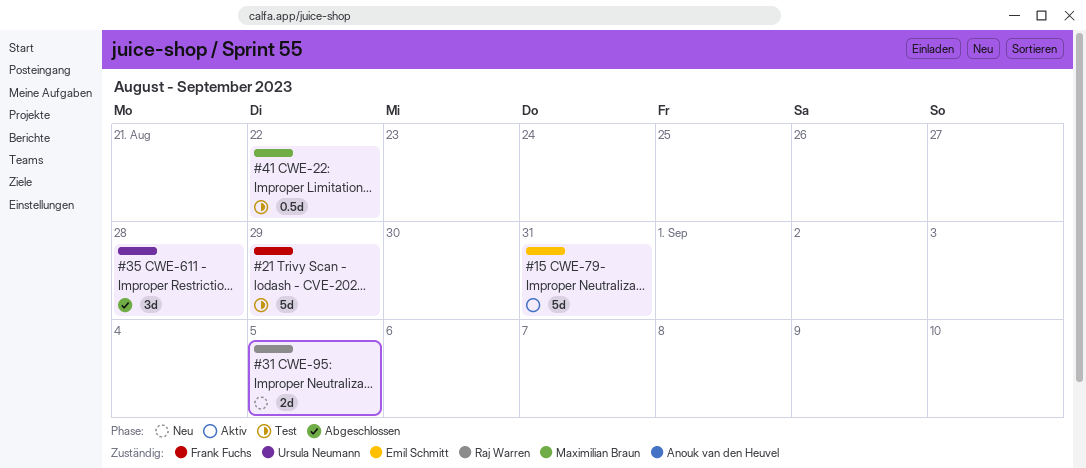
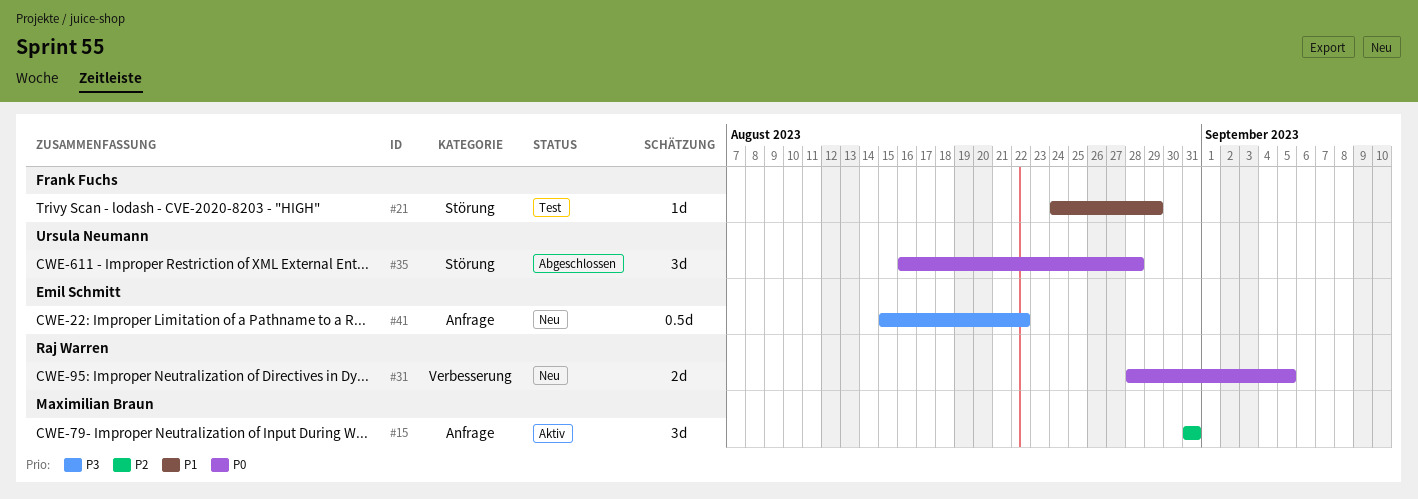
#15, owner: Emil Schmitt -> Maximilian Braun
#15, estimate: 5d -> 3d
#21, estimate: 5d -> 1d
#41, status: Test -> Neu
#41, owner: Maximilian Braun -> Emil Schmitt

